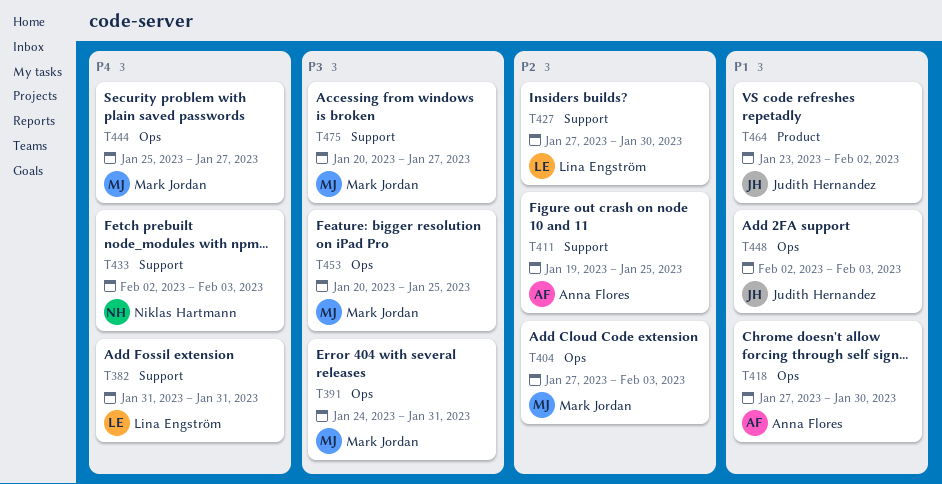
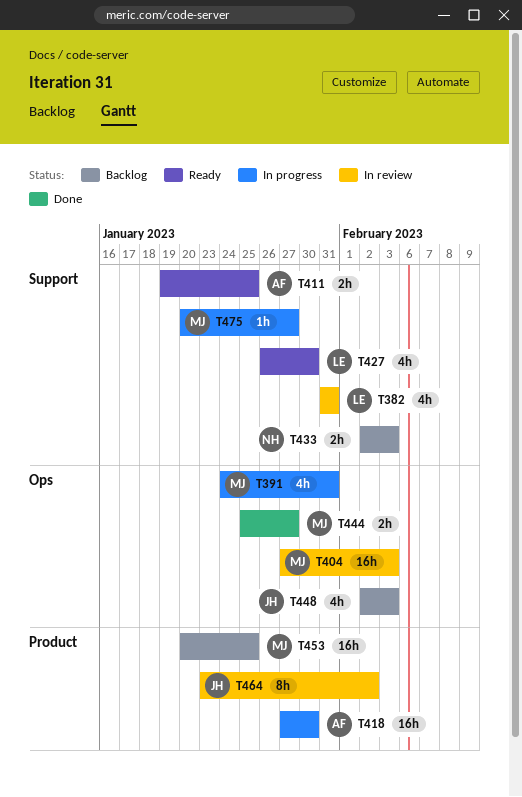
T418, label: Ops -> Product
T427, start: Jan 27 -> Jan 26
T453, label: Ops -> Product

